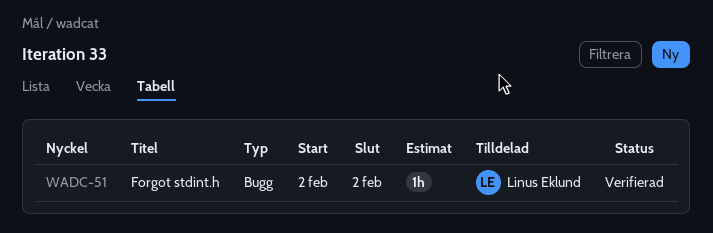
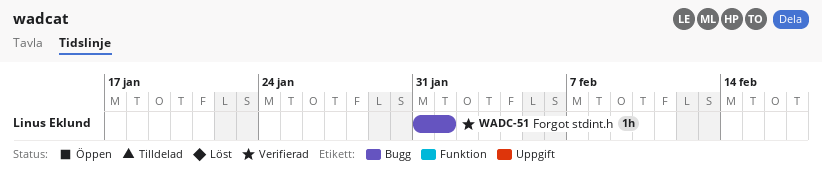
WADC-51, start: Feb 2 -> Jan 31
WADC-51, due: Feb 2 -> Feb 1

